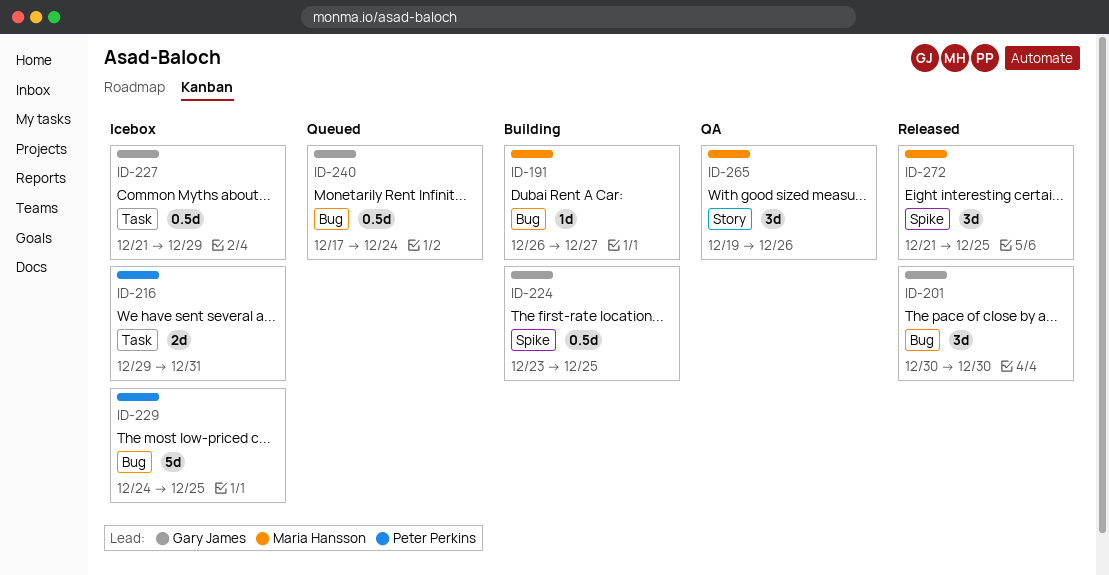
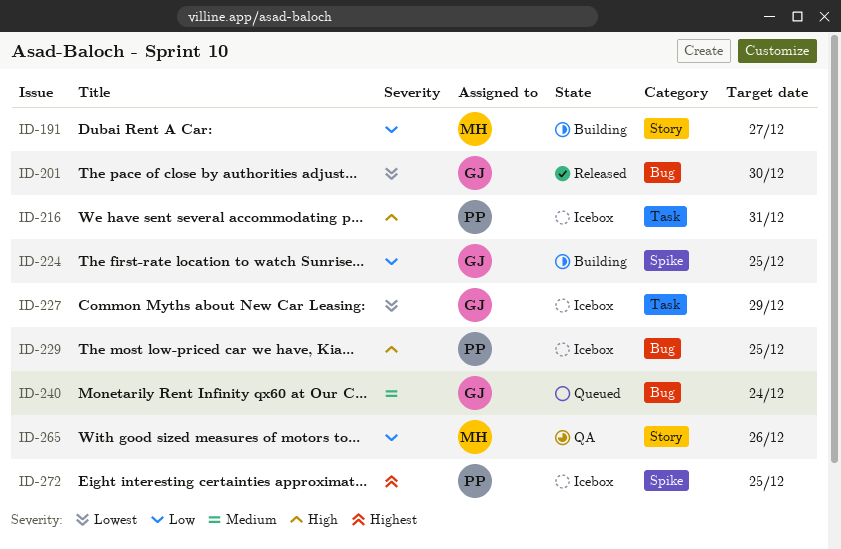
ID-191, label: Bug -> Story
ID-272, status: Released -> Icebox
ID-272, owner: Maria Hansson -> Peter Perkins

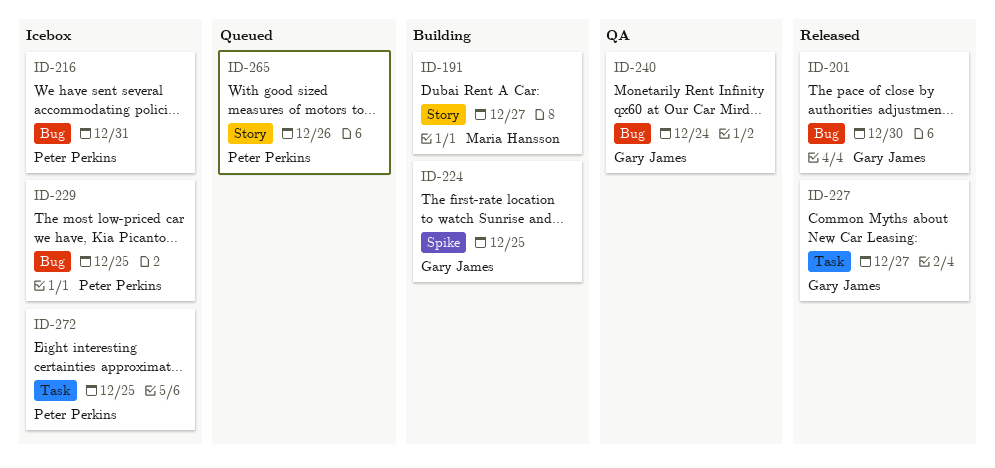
ID-216, label: Task -> Bug
ID-227, status: Icebox -> Released
ID-227, due: Dec 29 -> Dec 27
ID-240, status: Queued -> QA
ID-265, status: QA -> Queued
ID-265, owner: Maria Hansson -> Peter Perkins
ID-272, label: Spike -> Task

